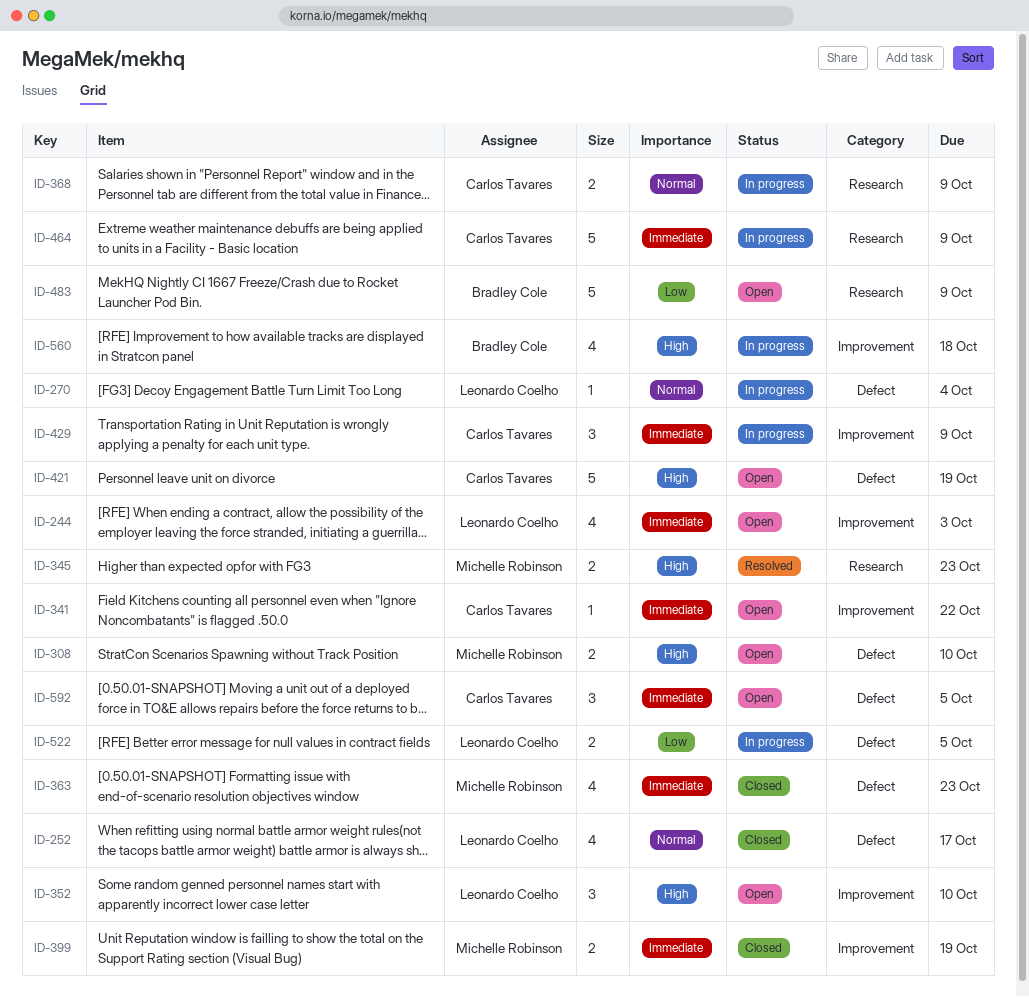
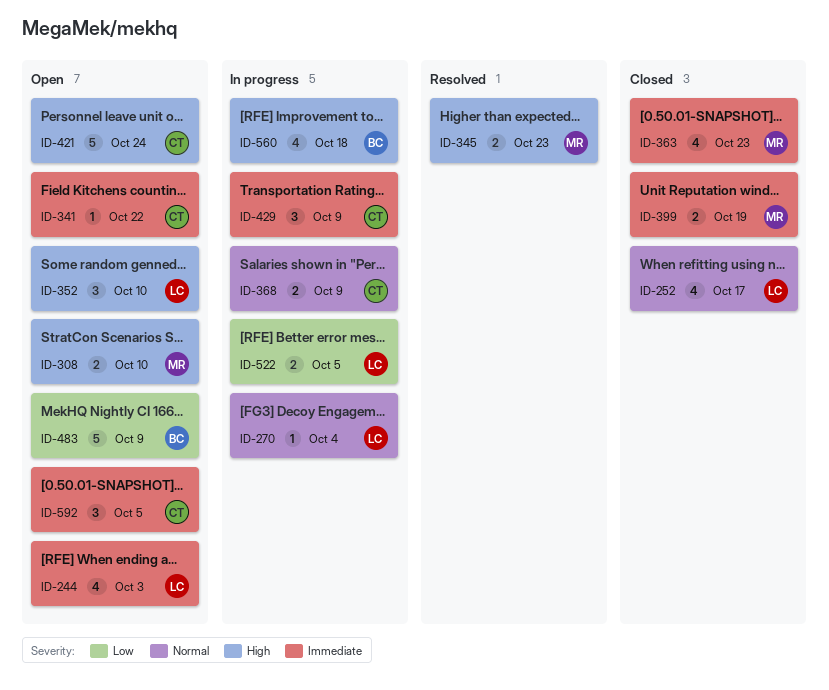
ID-421, due: Oct 19 -> Oct 24
ID-464: present -> none

